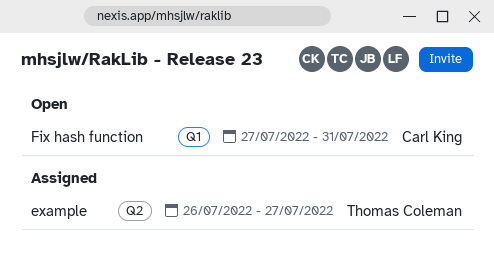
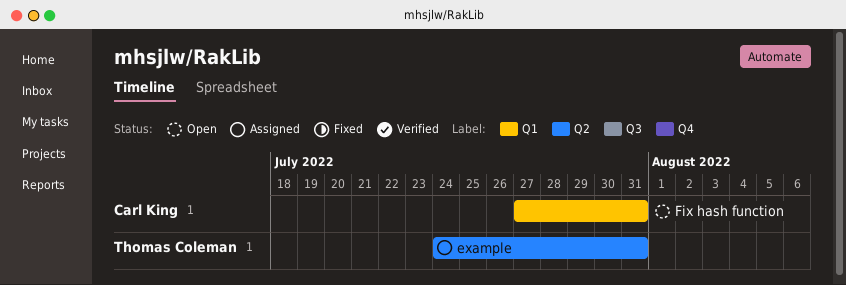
example, start: Jul 26 -> Jul 24
example, due: Jul 27 -> Jul 31

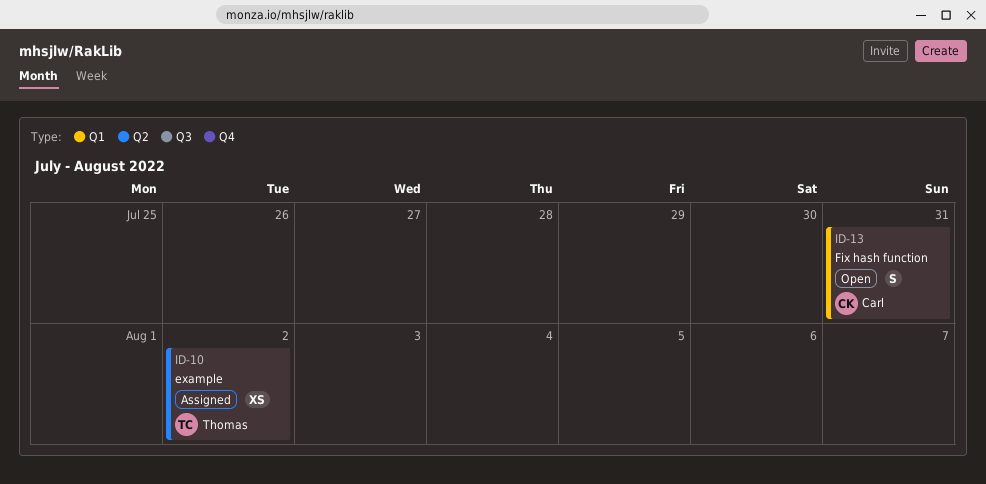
example, due: Jul 31 -> Aug 2

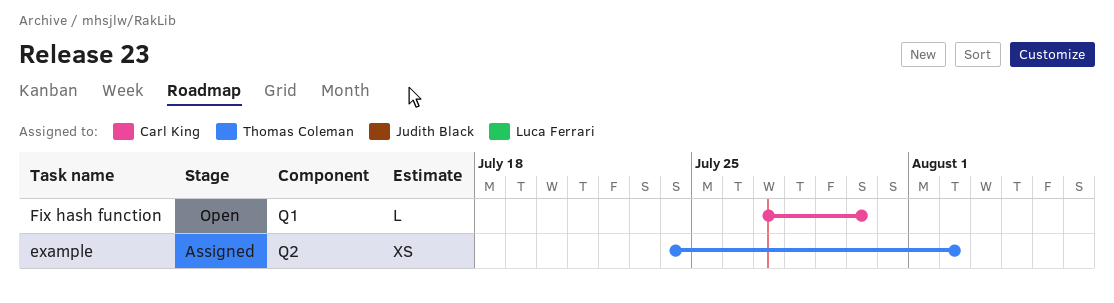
Fix hash function, estimate: S -> L
Fix hash function, due: Jul 31 -> Jul 30

